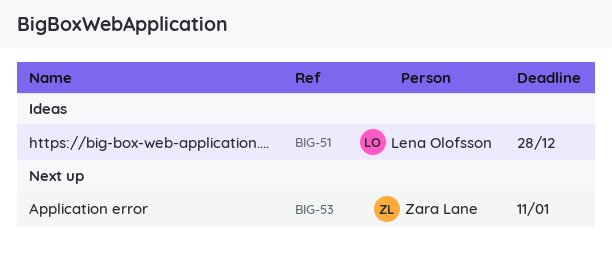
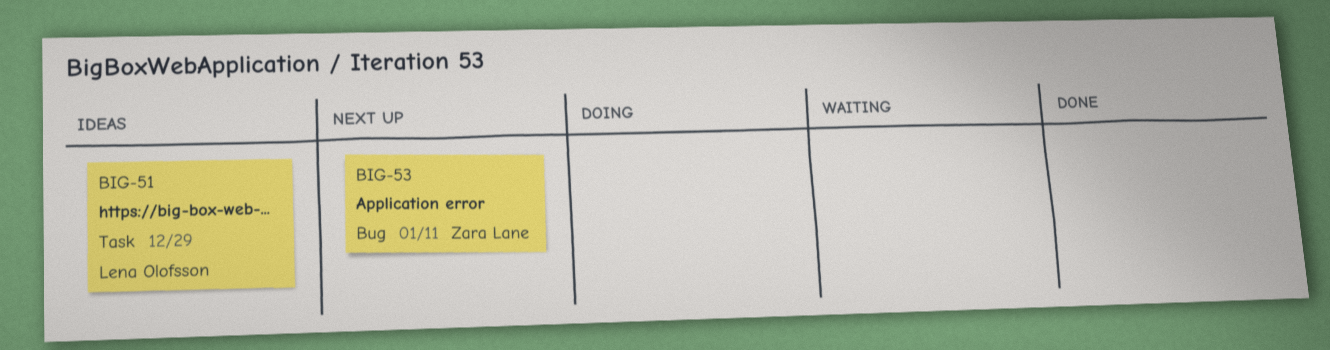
BIG-51, due: Dec 28 -> Dec 29

